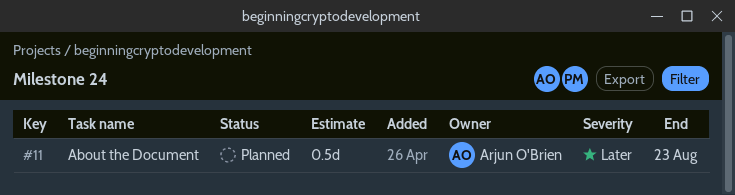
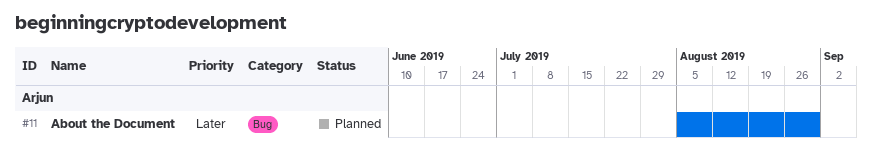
#11, due: Aug 23 -> Aug 30

